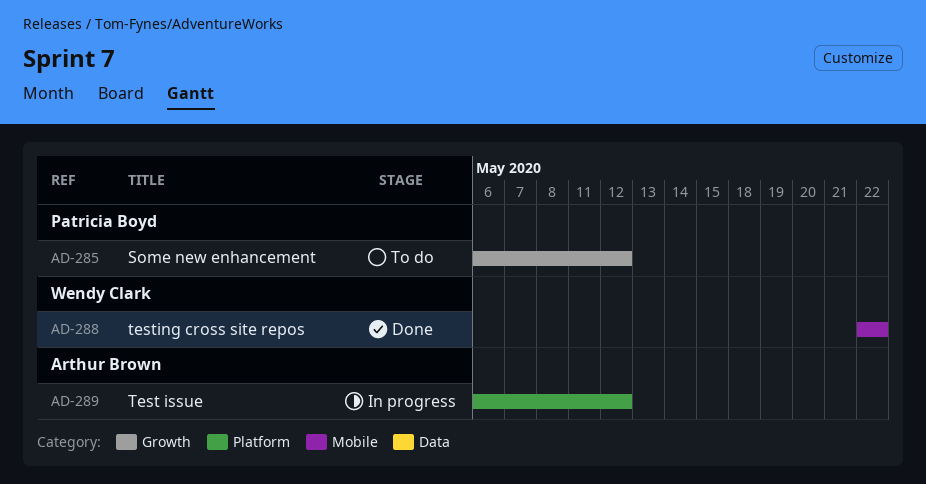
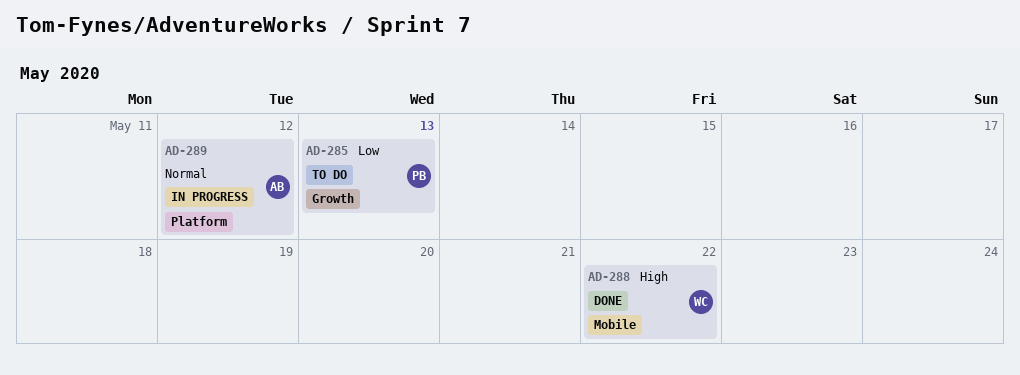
AD-285, due: May 12 -> May 13

